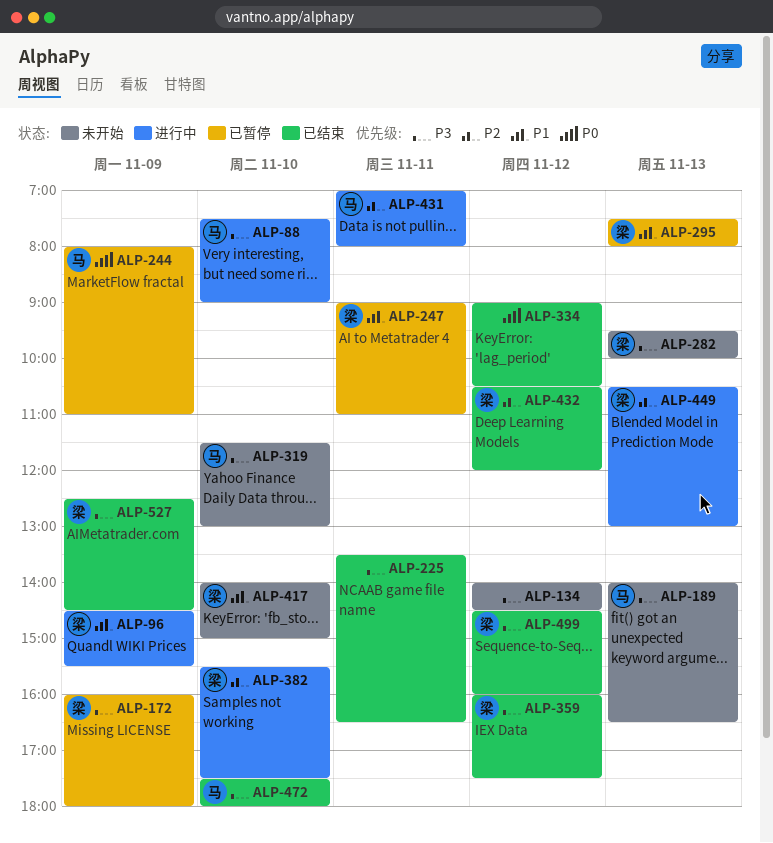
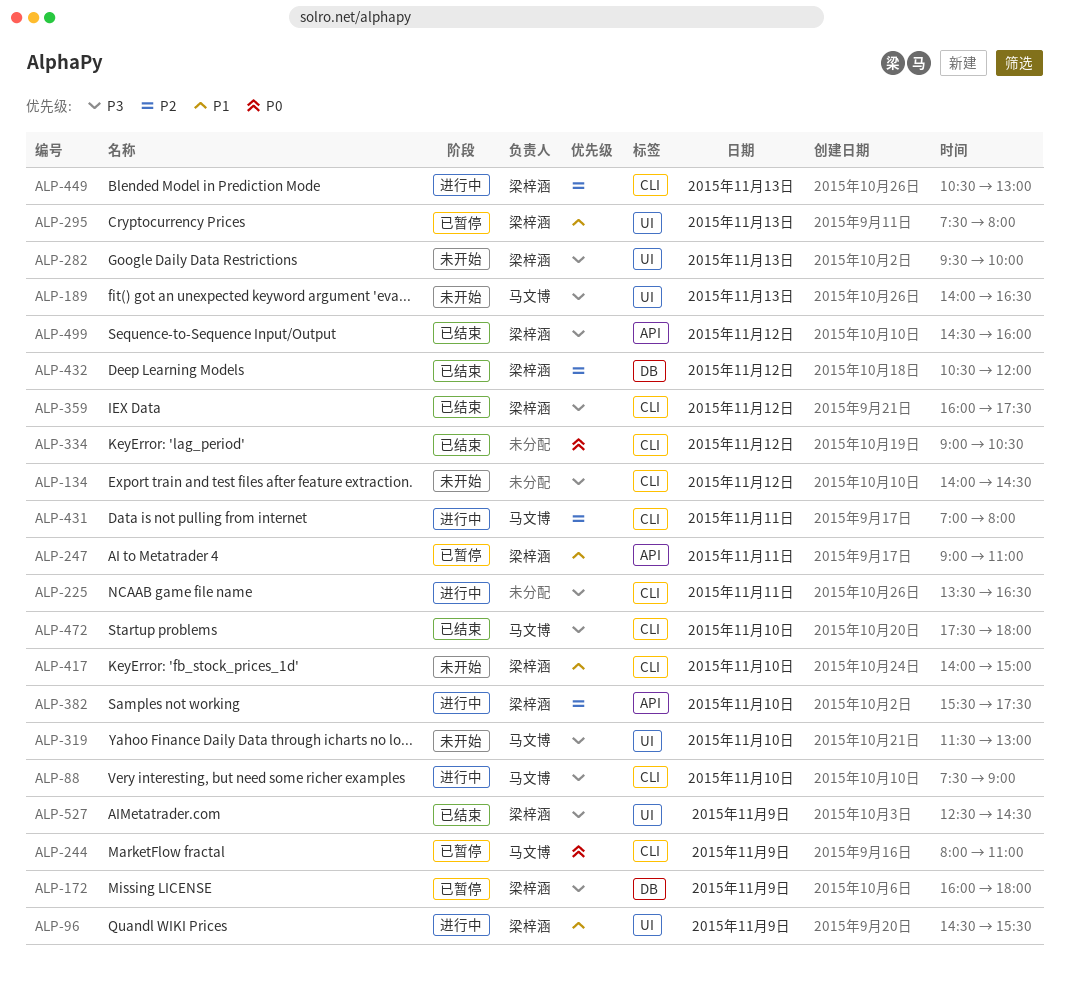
ALP-225, status: 已结束 -> 进行中

